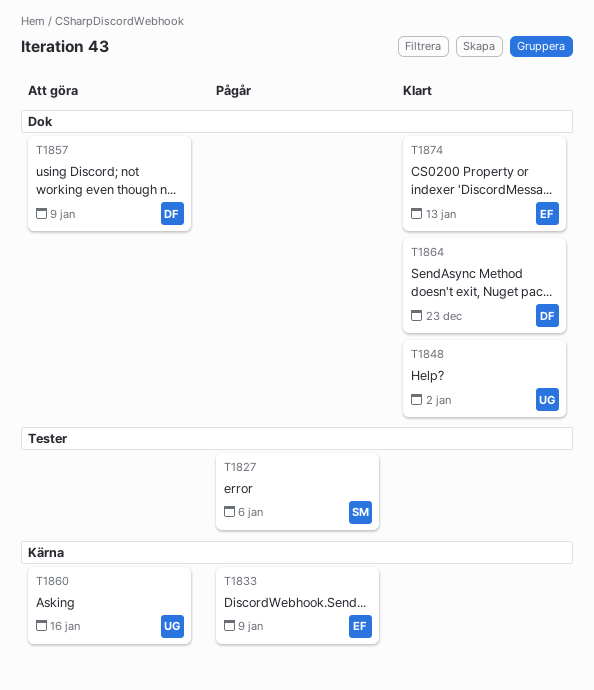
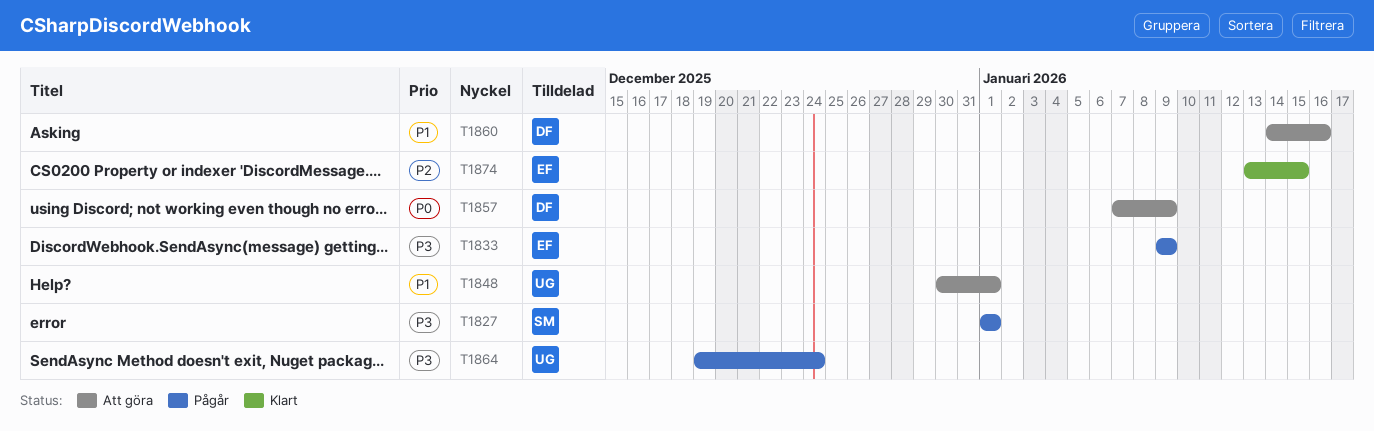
T1827, due: Jan 6 -> Jan 1
T1848, status: Klart -> Att göra
T1848, due: Jan 2 -> Jan 1
T1860, owner: UG -> DF
T1864, status: Klart -> Pågår
T1864, owner: DF -> UG
T1864, due: Dec 23 -> Dec 24
T1874, due: Jan 13 -> Jan 15

